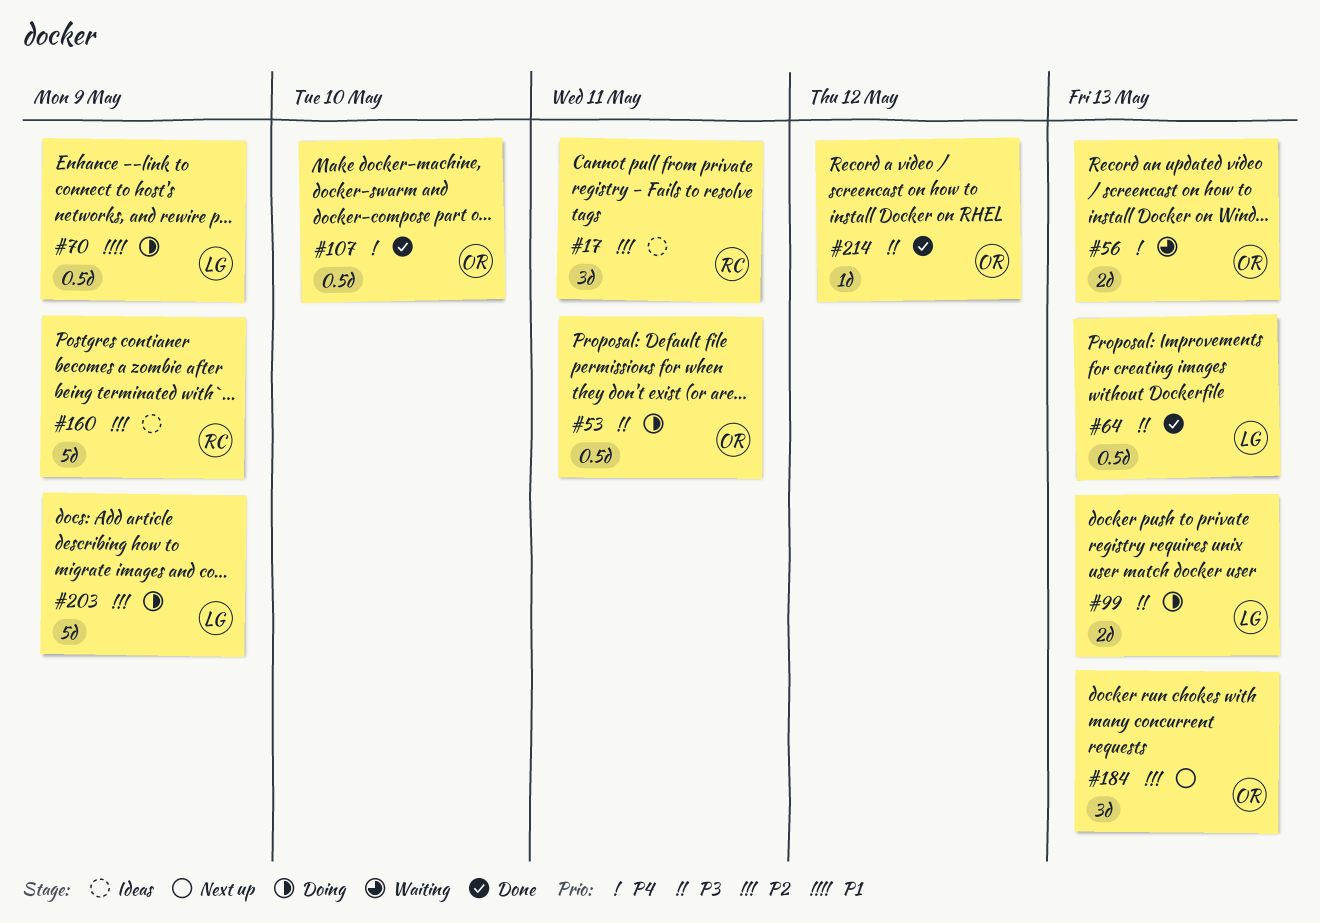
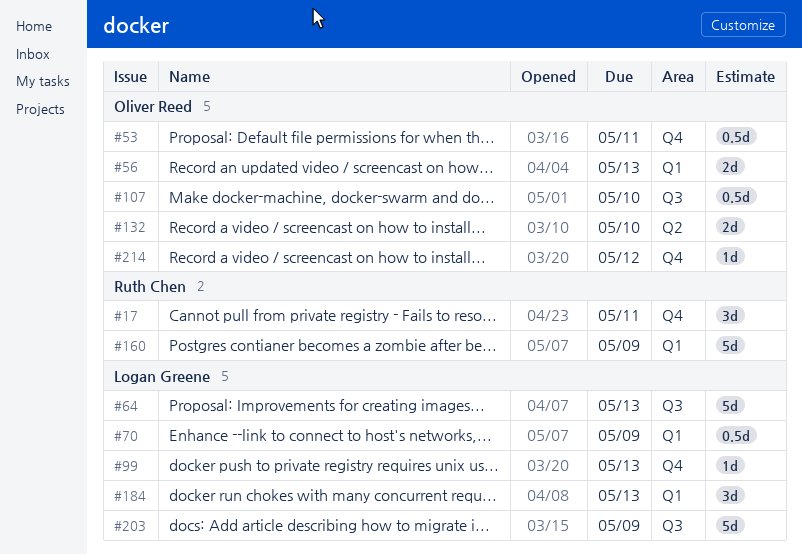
#64, estimate: 0.5d -> 5d
#99, estimate: 2d -> 1d
#132: none -> present
#184, owner: Oliver Reed -> Logan Greene

